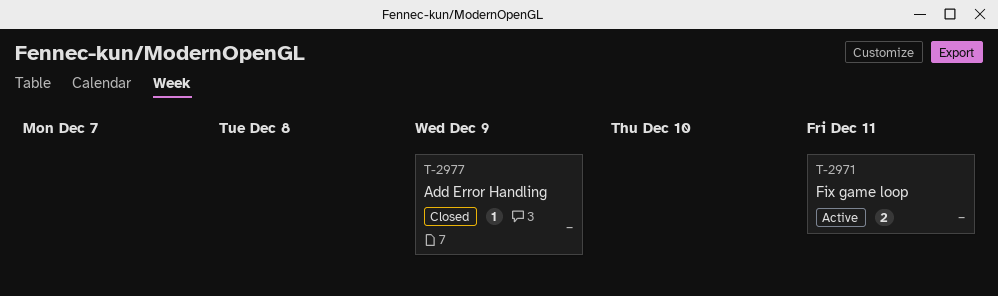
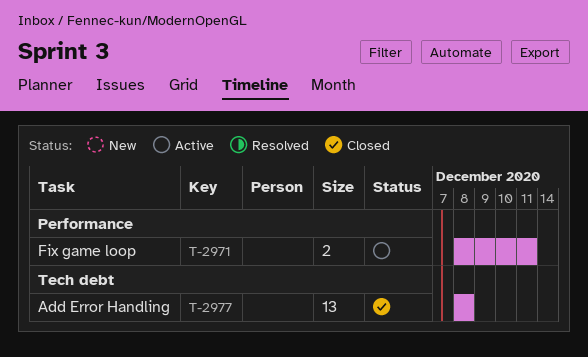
T-2977, estimate: 1 -> 13
T-2977, due: Dec 9 -> Dec 8

